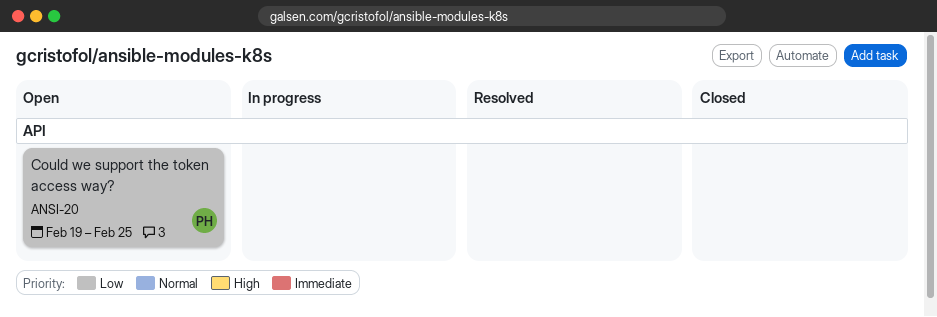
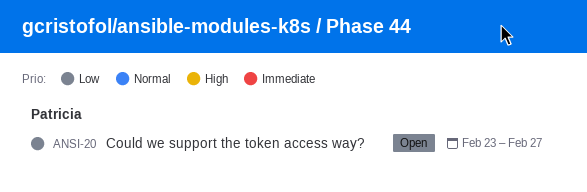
ANSI-20, start: Feb 19 -> Feb 23
ANSI-20, due: Feb 25 -> Feb 27

